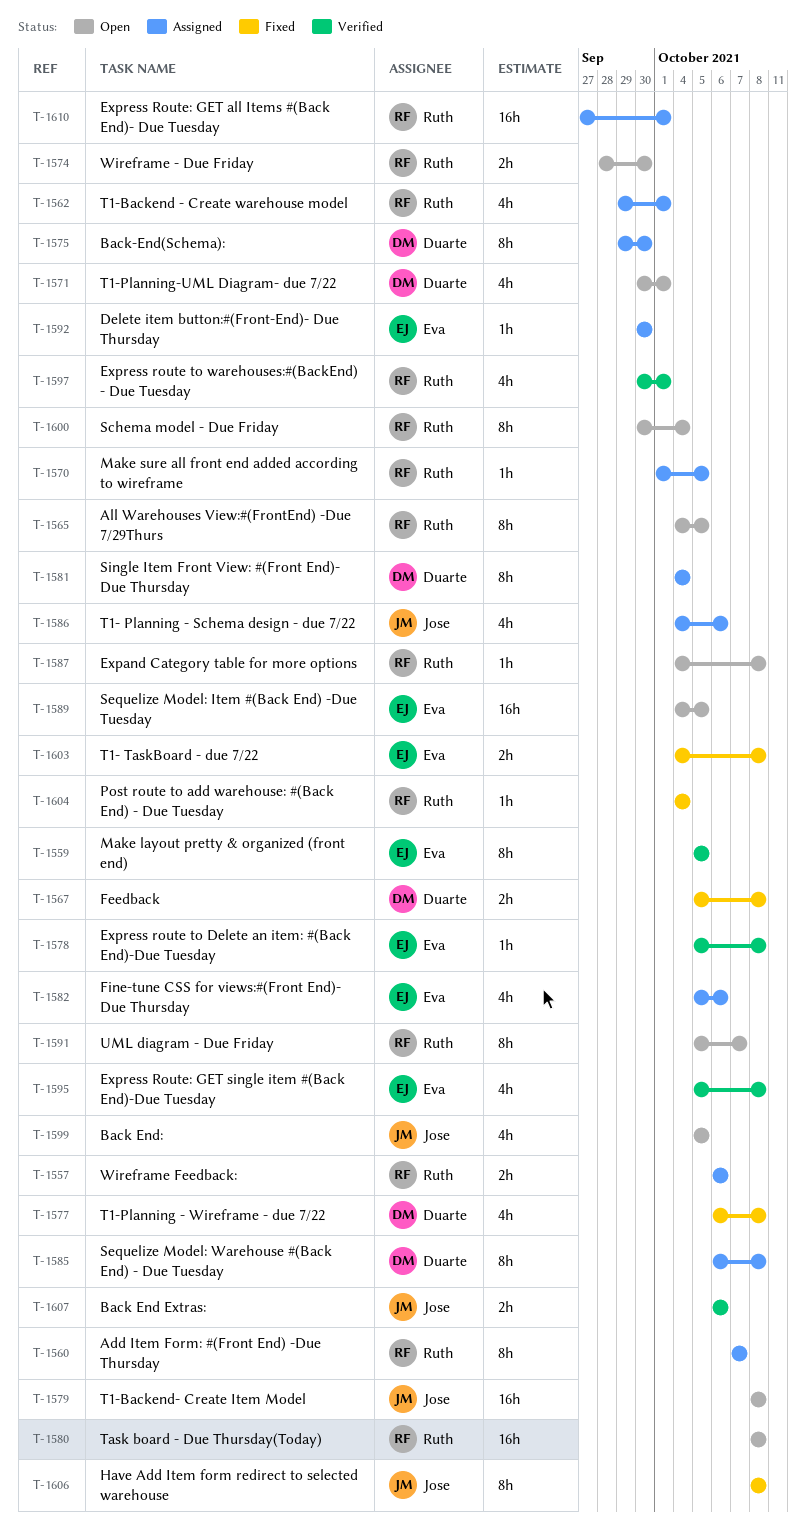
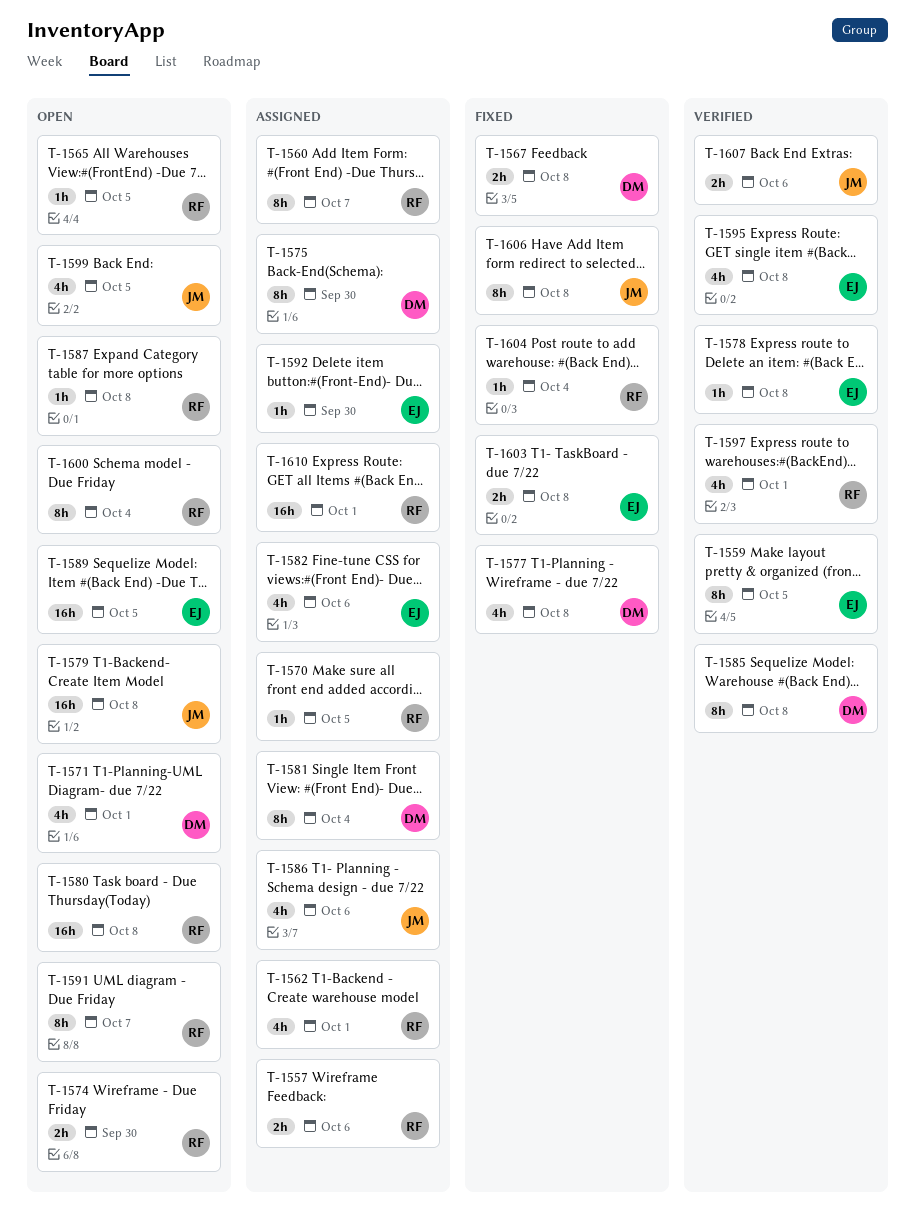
T-1565, estimate: 8h -> 1h
T-1585, status: Assigned -> Verified

